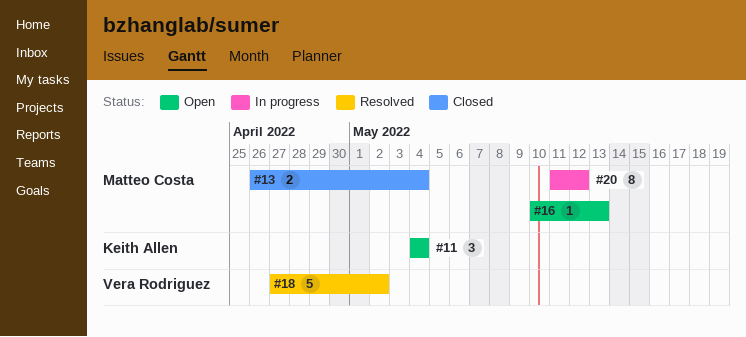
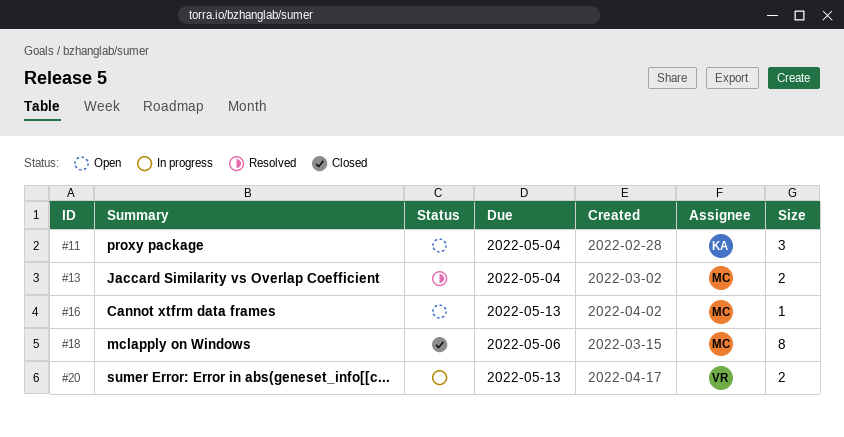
#13, status: Closed -> Resolved
#18, status: Resolved -> Closed
#18, owner: Vera Rodriguez -> Matteo Costa
#18, estimate: 5 -> 8
#18, due: May 2 -> May 6
#20, owner: Matteo Costa -> Vera Rodriguez
#20, estimate: 8 -> 2
#20, due: May 12 -> May 13

